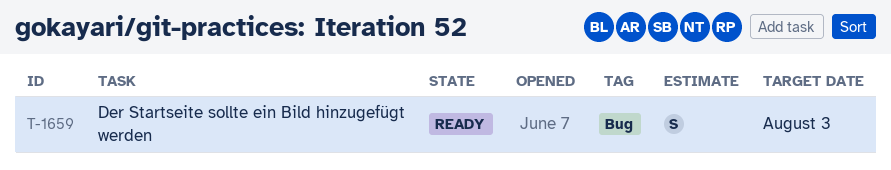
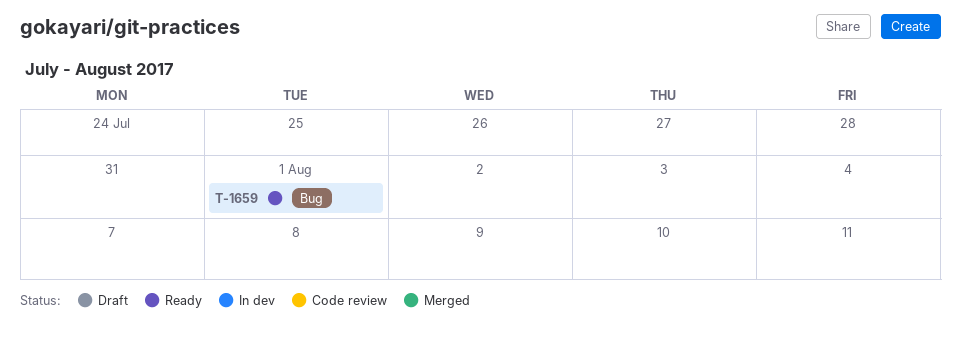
T-1659, due: Aug 3 -> Aug 1

